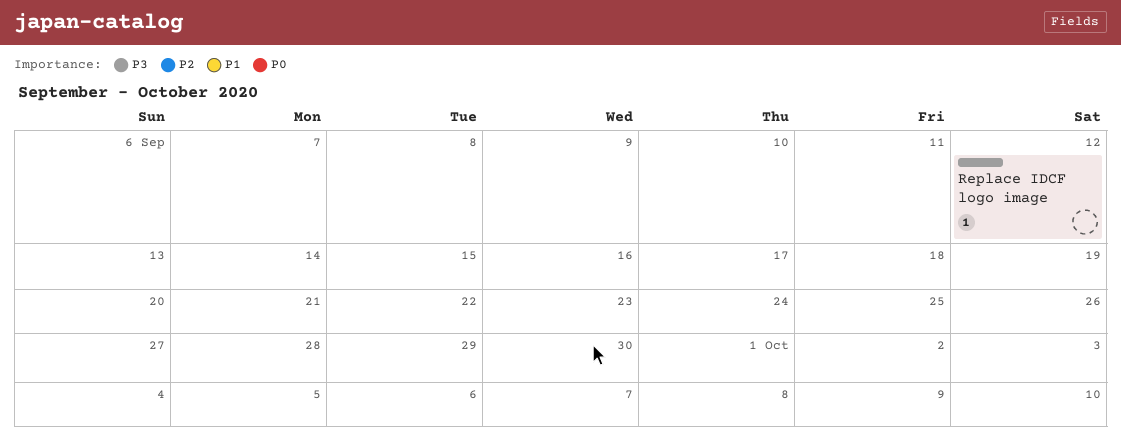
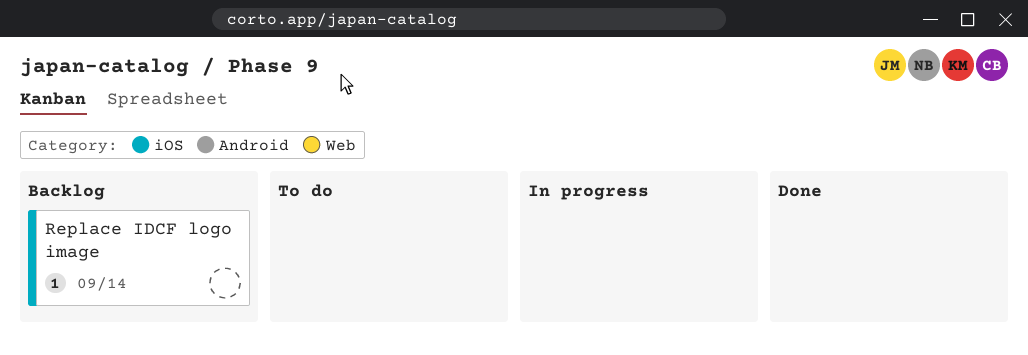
Replace IDCF logo image, due: Sep 12 -> Sep 14

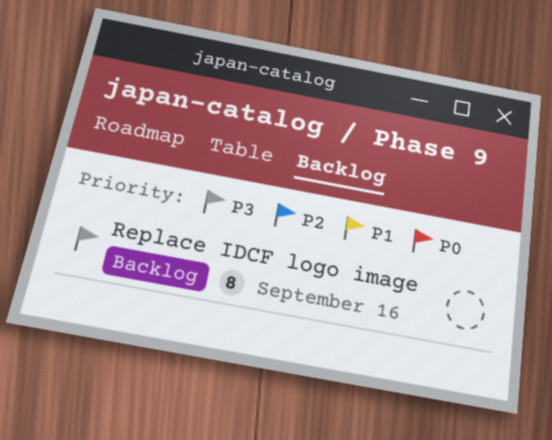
Replace IDCF logo image, estimate: 1 -> 8
Replace IDCF logo image, due: Sep 14 -> Sep 16

